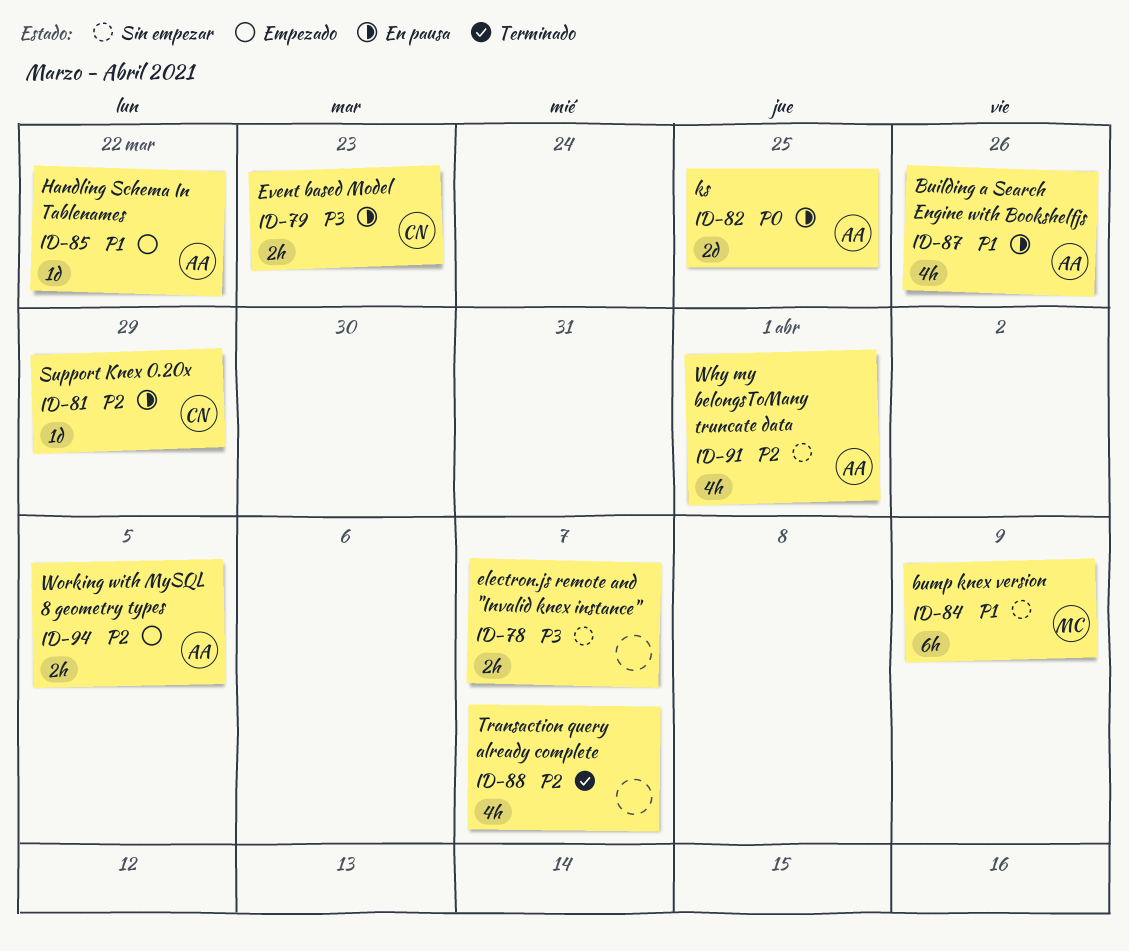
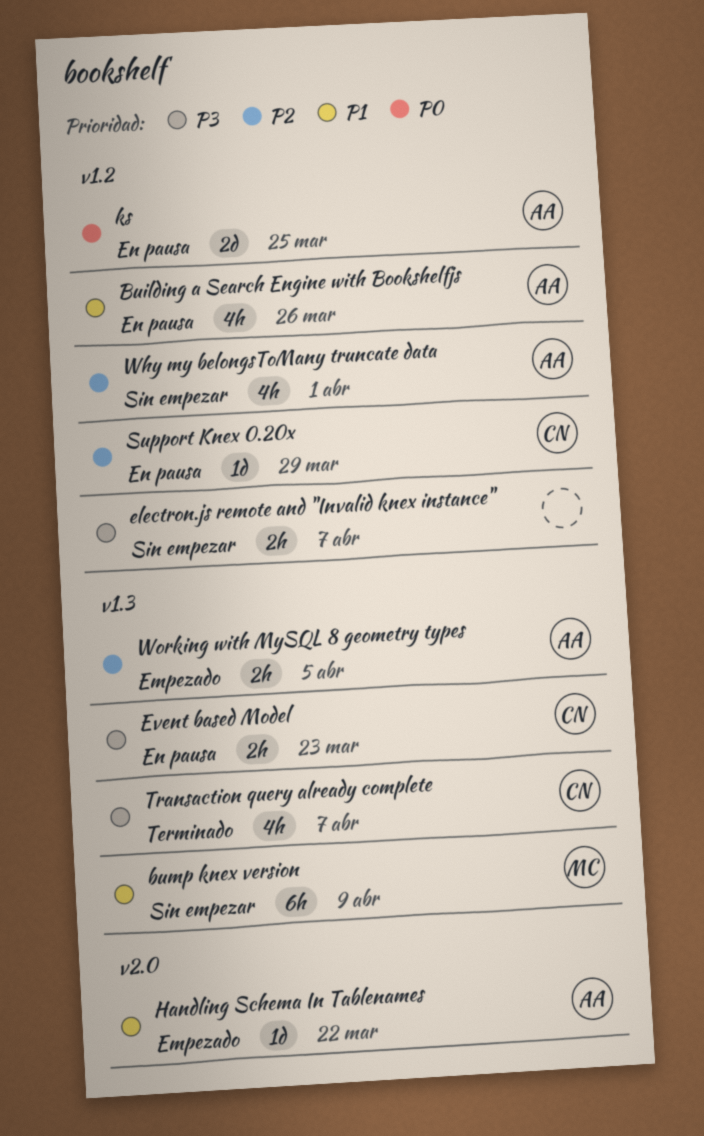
Transaction query already complete, owner: none -> CN
Transaction query already complete, priority: P2 -> P3

